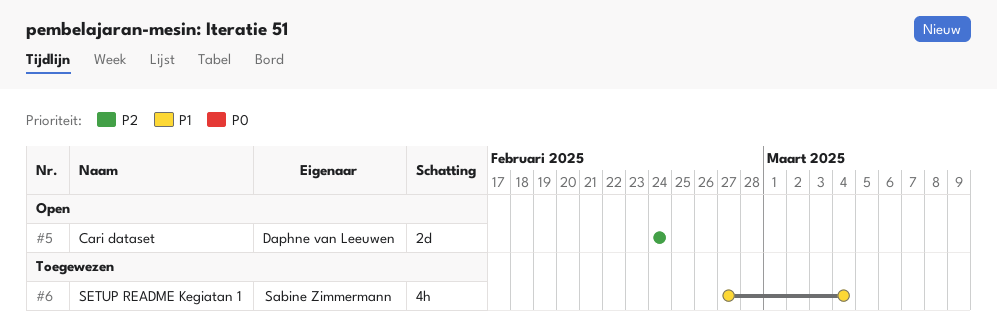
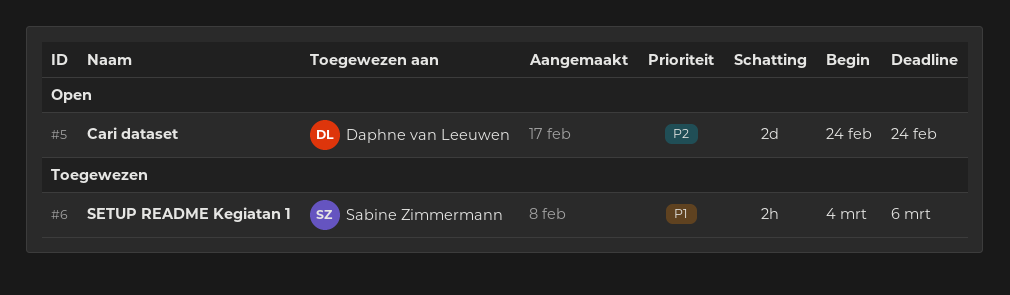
#6, estimate: 4h -> 2h
#6, start: Feb 27 -> Mar 4
#6, due: Mar 4 -> Mar 6

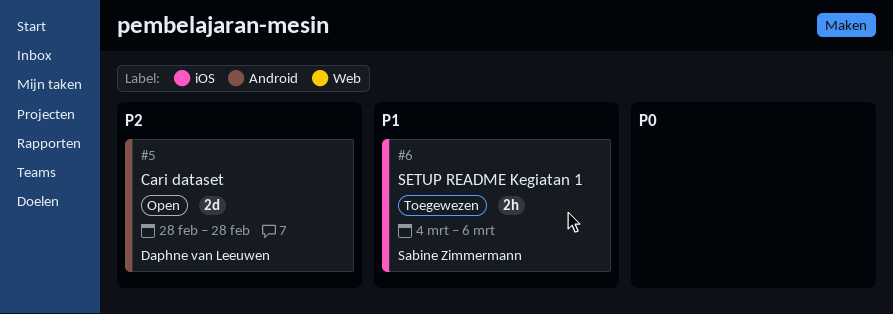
#5, start: Feb 24 -> Feb 28
#5, due: Feb 24 -> Feb 28

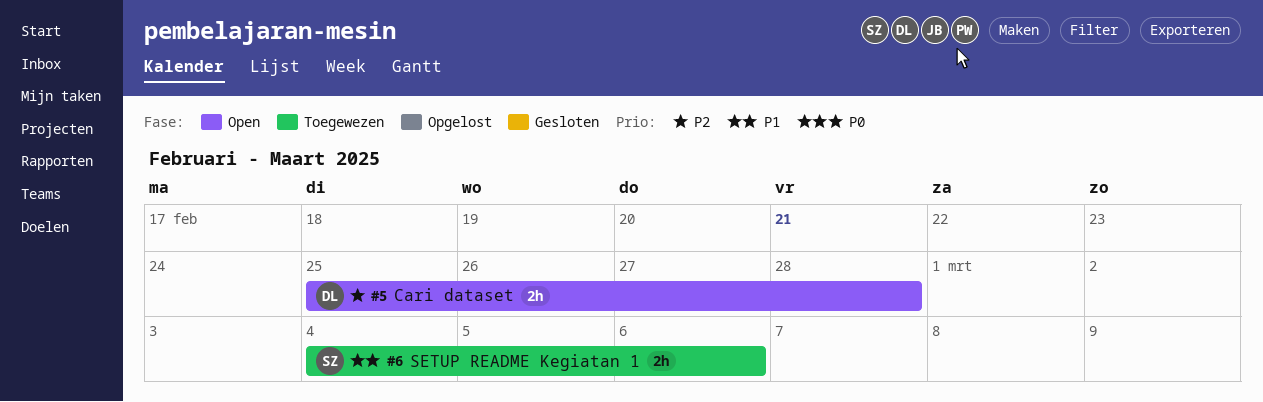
#5, estimate: 2d -> 2h
#5, start: Feb 28 -> Feb 25

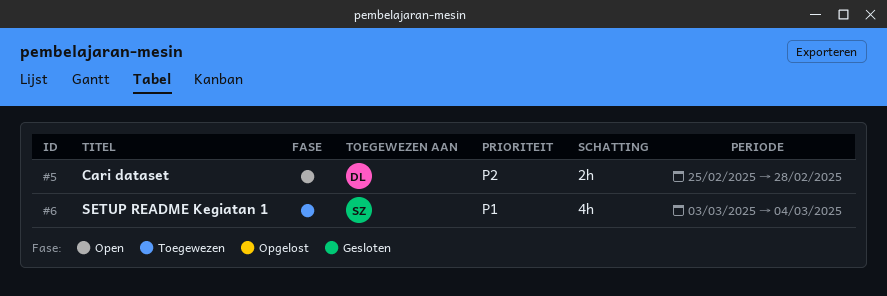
#6, estimate: 2h -> 4h
#6, start: Mar 4 -> Mar 3
#6, due: Mar 6 -> Mar 4

